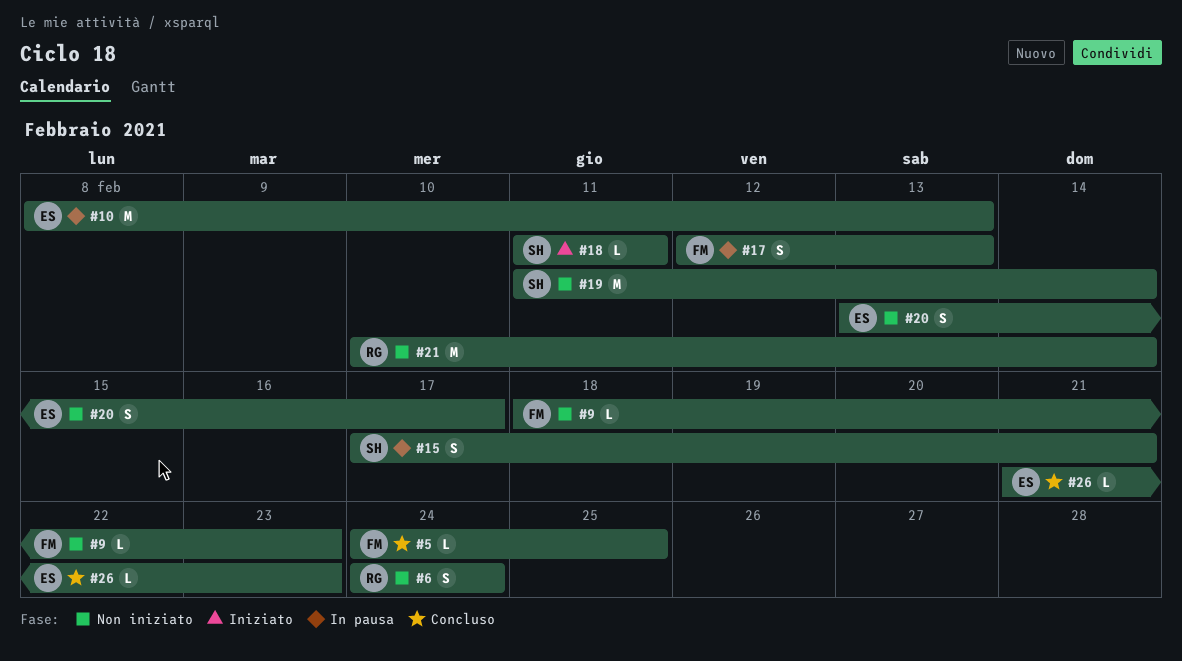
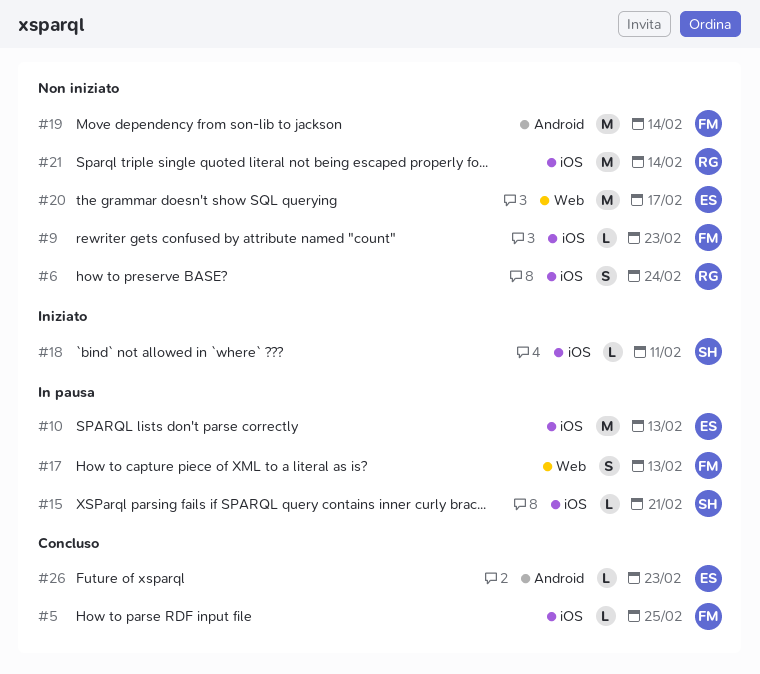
#15, estimate: S -> L
#19, owner: SH -> FM
#20, estimate: S -> M

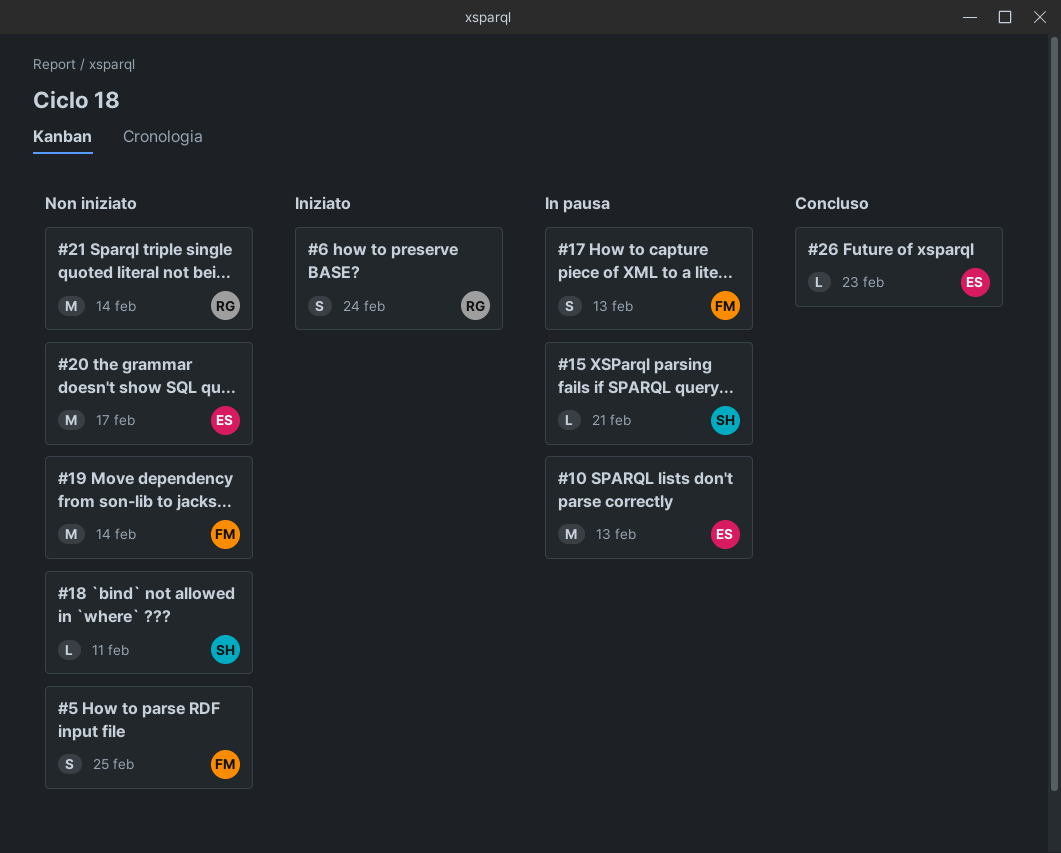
#5, status: Concluso -> Non iniziato
#5, estimate: L -> S
#6, status: Non iniziato -> Iniziato
#9: present -> none
#18, status: Iniziato -> Non iniziato

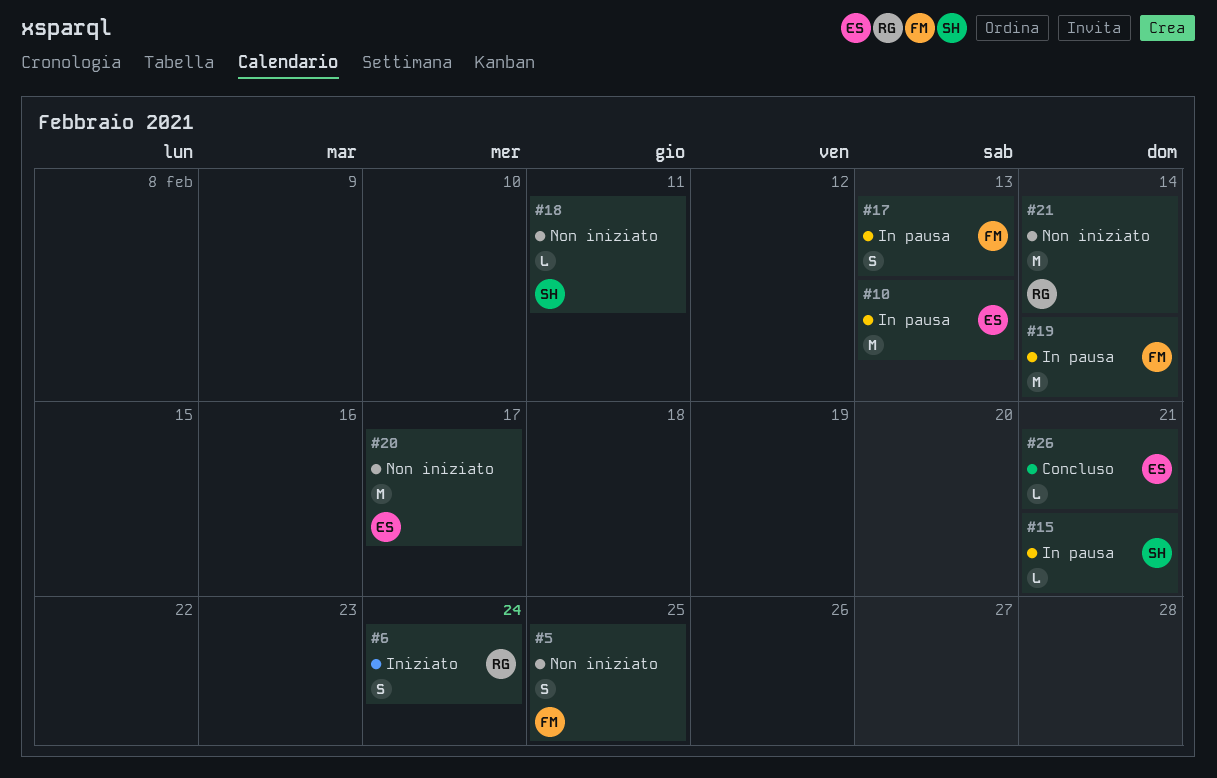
#19, status: Non iniziato -> In pausa
#26, due: Feb 23 -> Feb 21

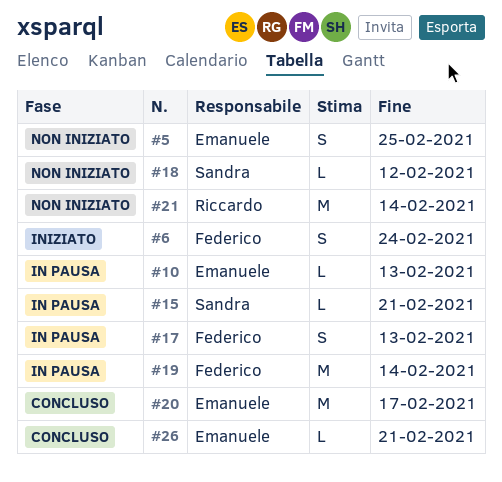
#5, owner: Federico -> Emanuele
#6, owner: Riccardo -> Federico
#10, estimate: M -> L
#18, due: Feb 11 -> Feb 12
#20, status: Non iniziato -> Concluso

